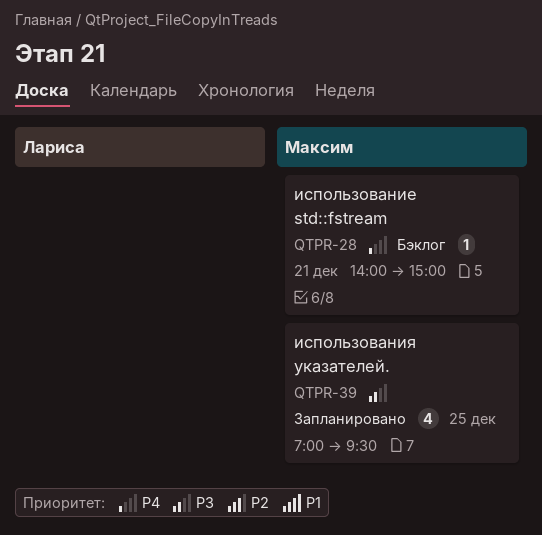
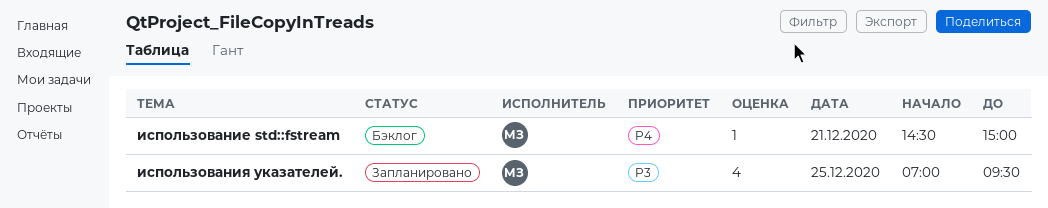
использование std::fstream, begins: 14:00 -> 14:30

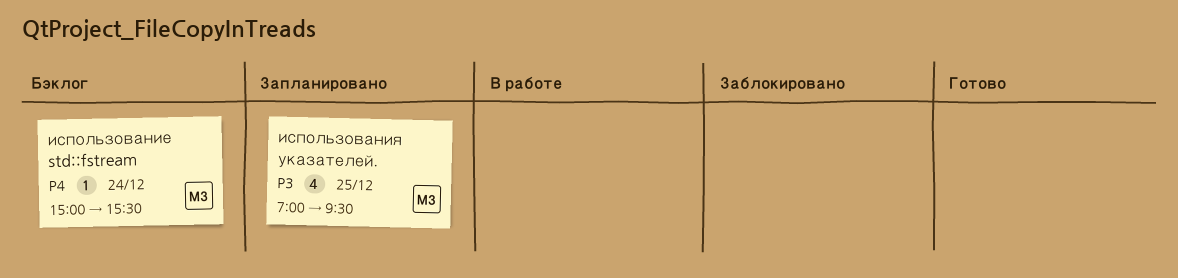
использование std::fstream, day: Dec 21 -> Dec 24
использование std::fstream, begins: 14:30 -> 15:00
использование std::fstream, ends: 15:00 -> 15:30

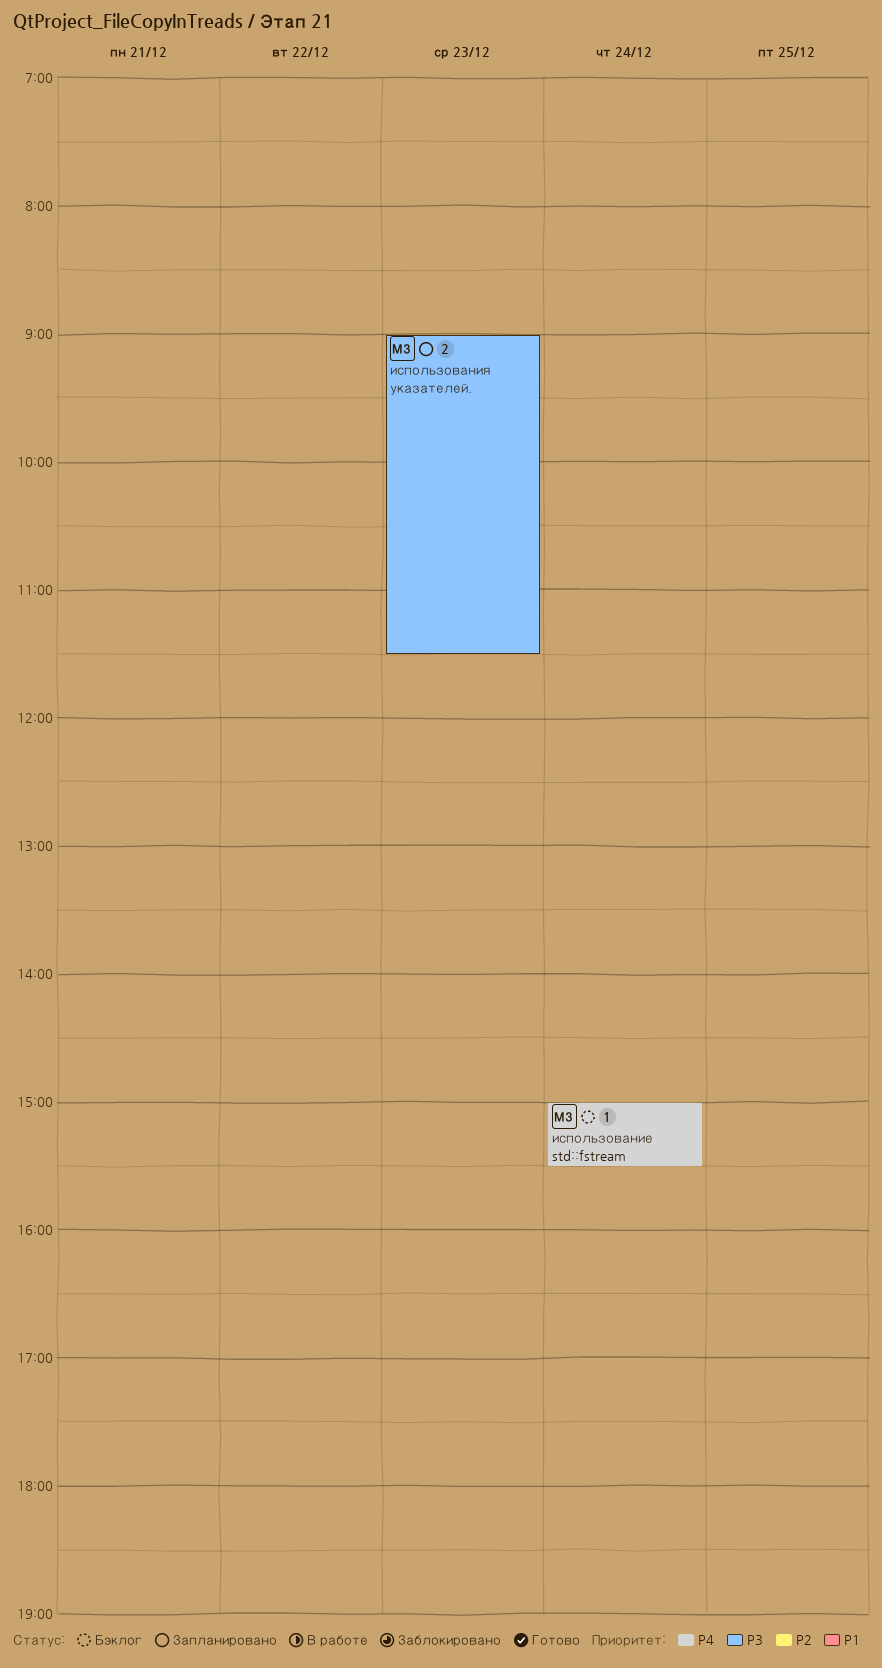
использования указателей., estimate: 4 -> 2
использования указателей., day: Dec 25 -> Dec 23
использования указателей., begins: 07:00 -> 09:00
использования указателей., ends: 09:30 -> 11:30

